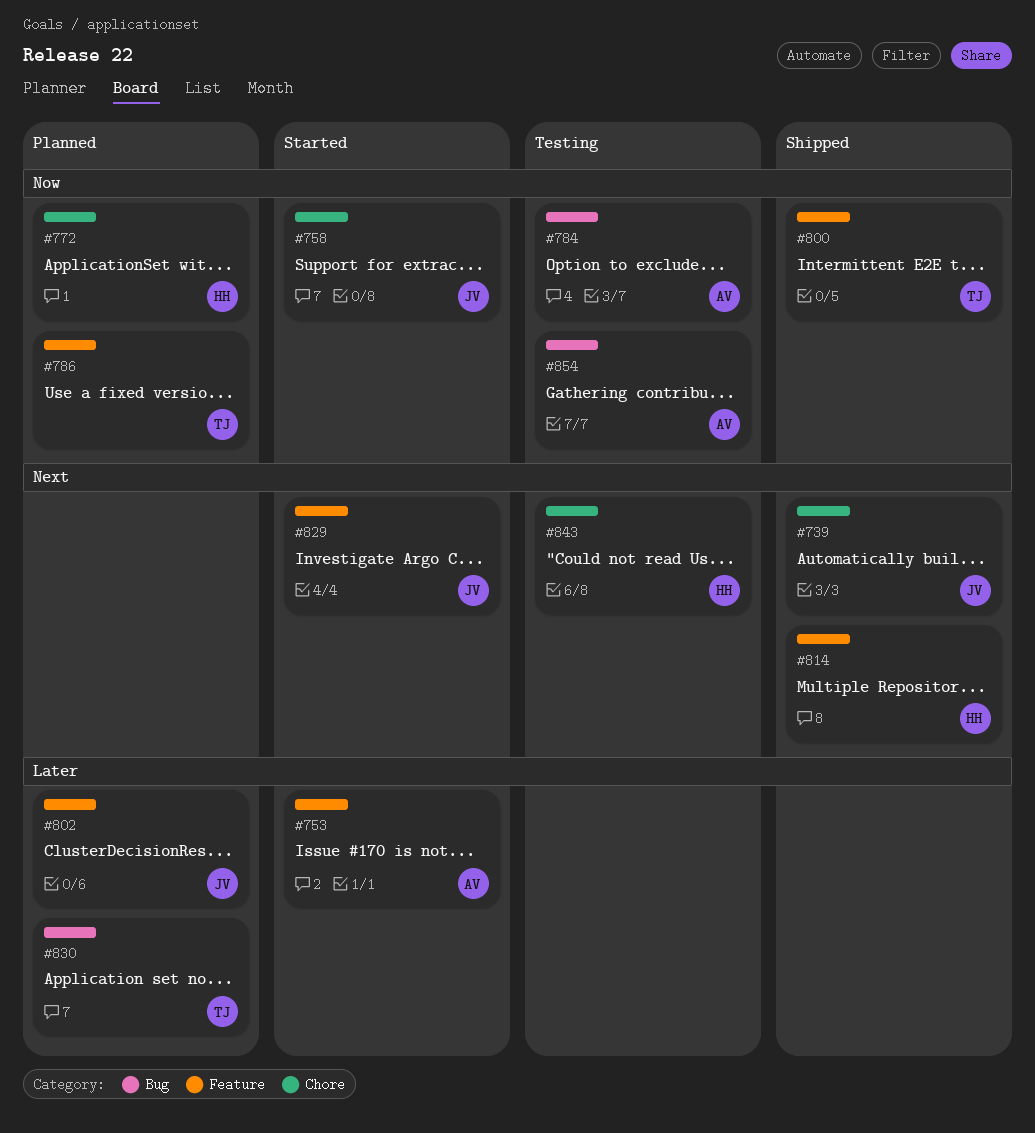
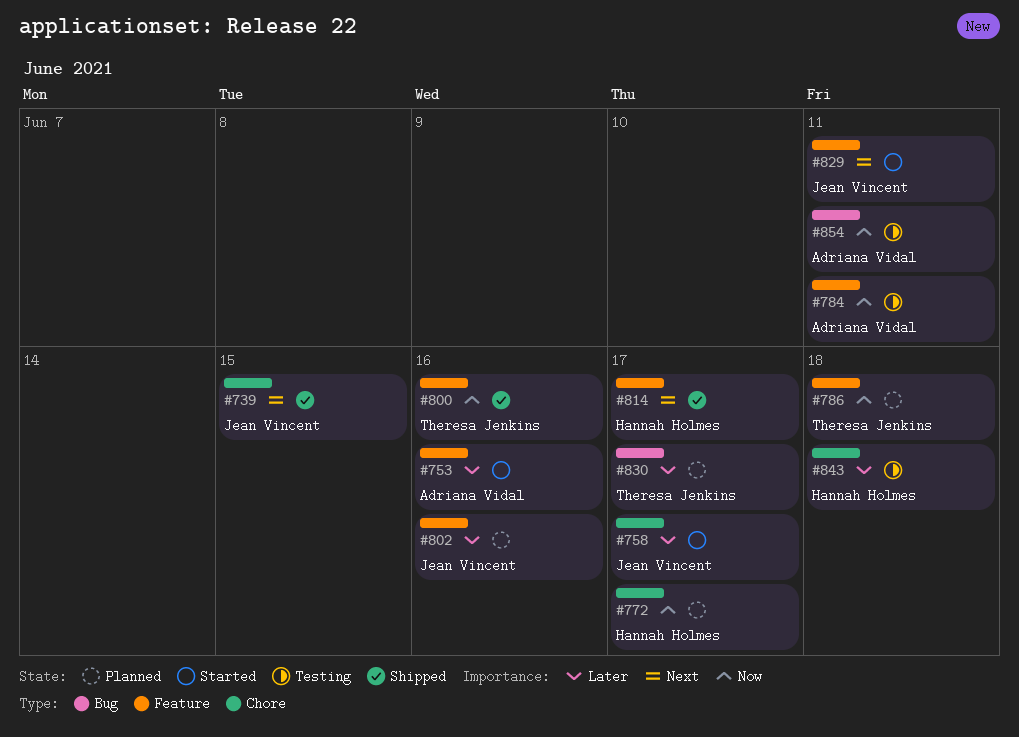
#758, priority: Now -> Later
#784, label: Bug -> Feature
#843, priority: Next -> Later

